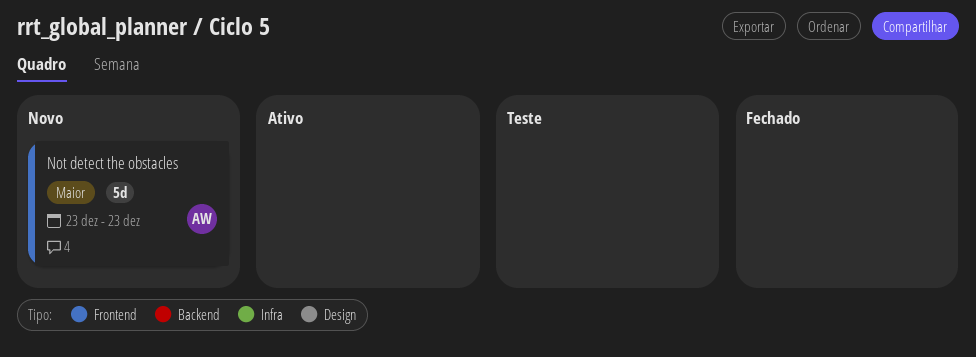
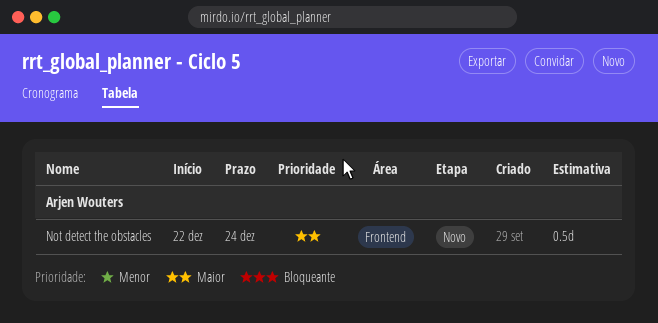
Not detect the obstacles, estimate: 5d -> 0.5d
Not detect the obstacles, start: Dec 23 -> Dec 22
Not detect the obstacles, due: Dec 23 -> Dec 24

